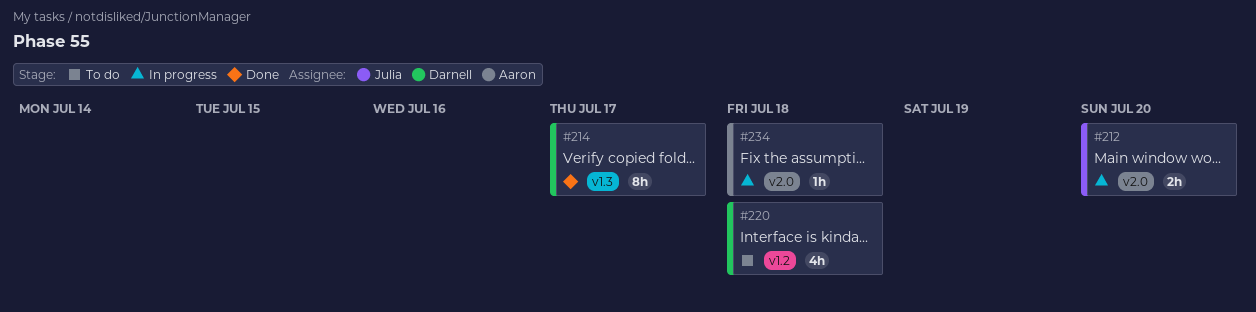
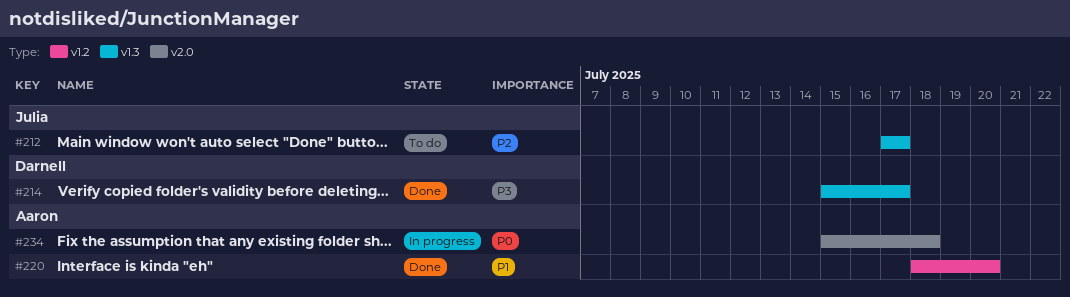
#212, status: In progress -> To do
#212, label: v2.0 -> v1.3
#212, due: Jul 20 -> Jul 17
#220, status: To do -> Done
#220, owner: Darnell -> Aaron
#220, due: Jul 18 -> Jul 20

